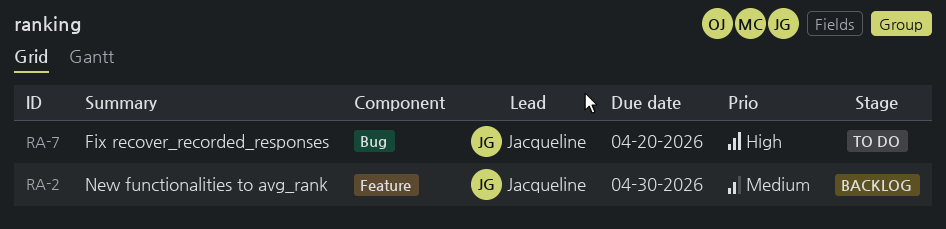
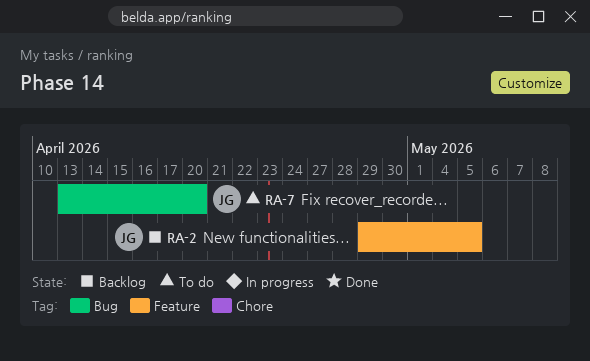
RA-2, due: Apr 30 -> May 5

